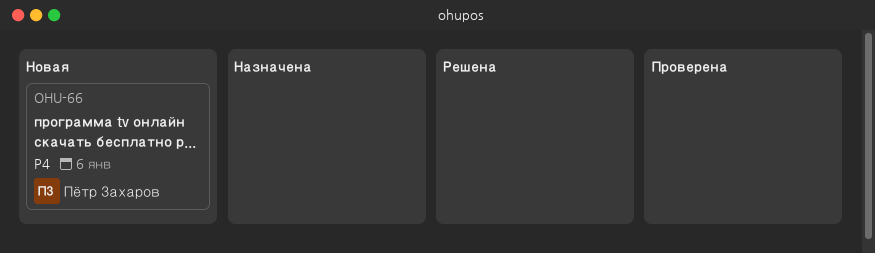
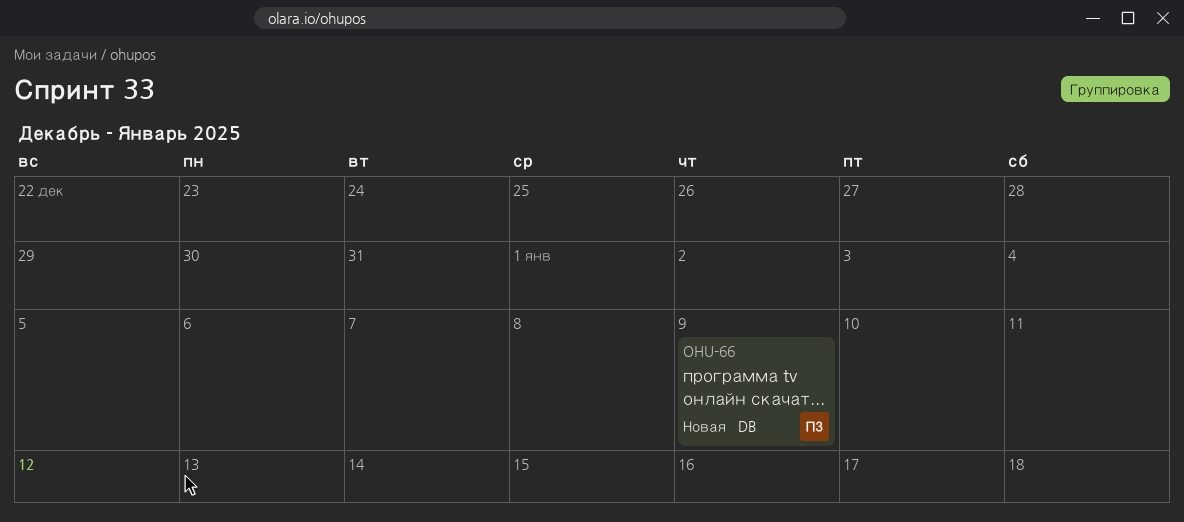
OHU-66, due: Jan 6 -> Jan 9

